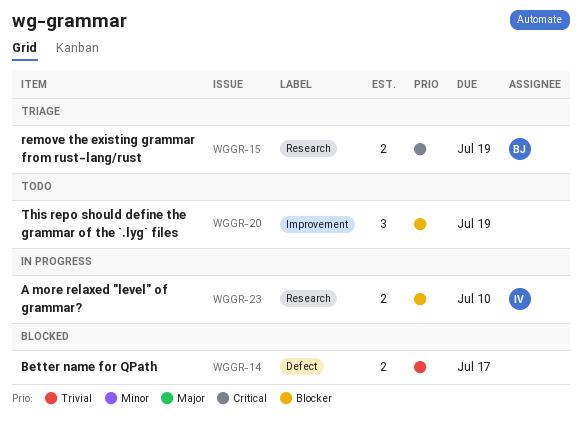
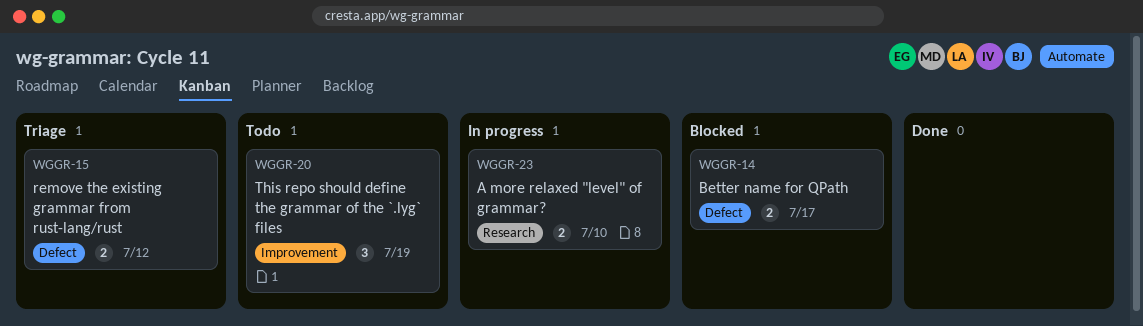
WGGR-15, label: Research -> Defect
WGGR-15, due: Jul 19 -> Jul 12

